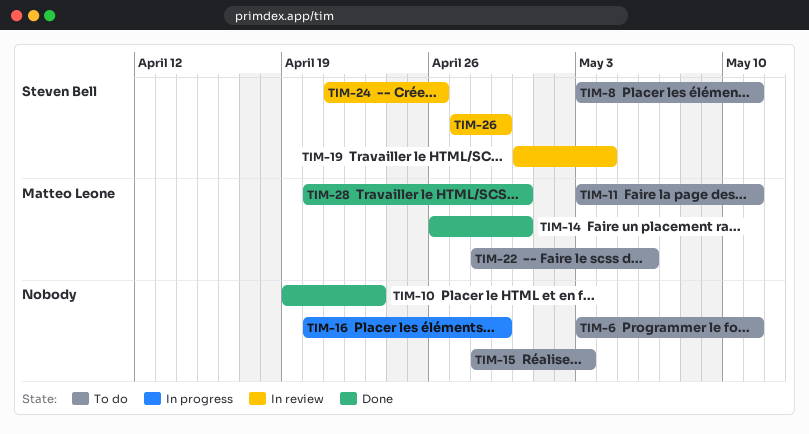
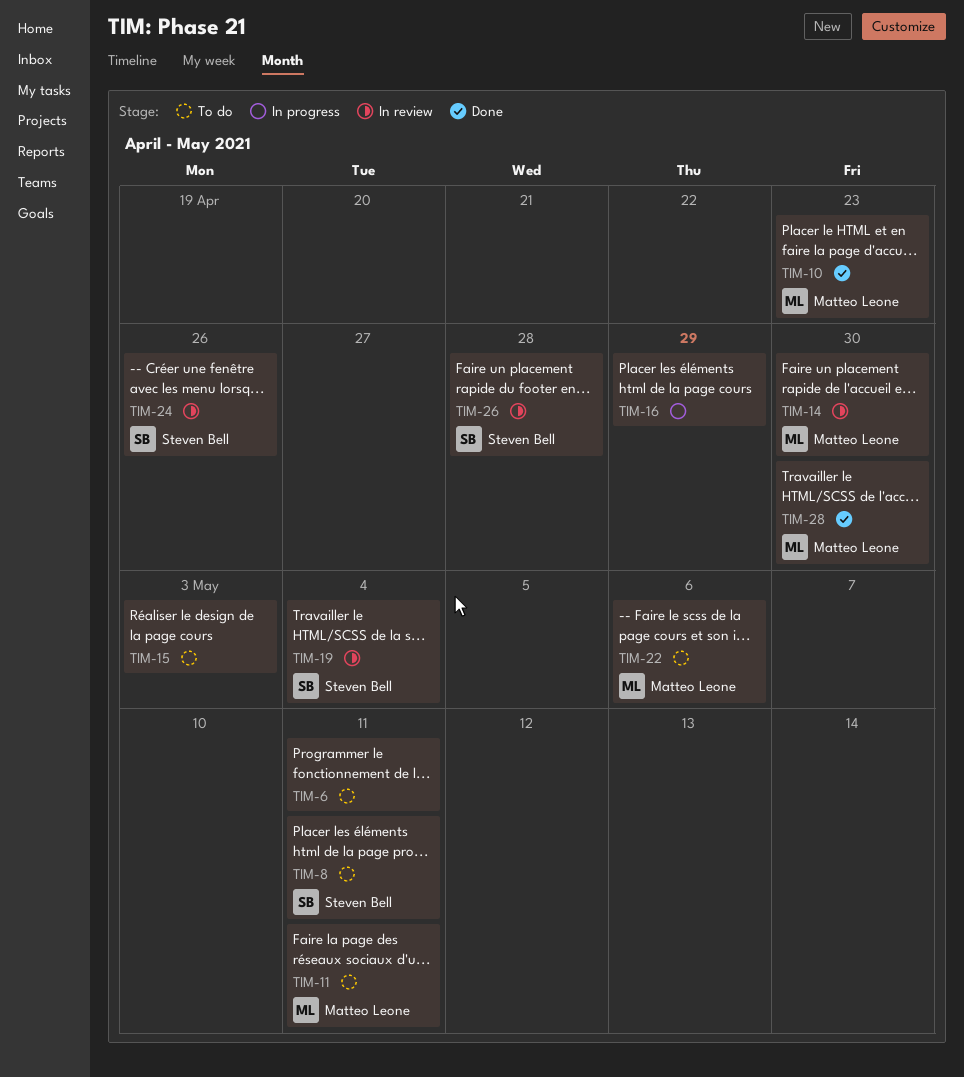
TIM-10, owner: none -> Matteo Leone
TIM-14, status: Done -> In review
TIM-26, due: Apr 29 -> Apr 28

